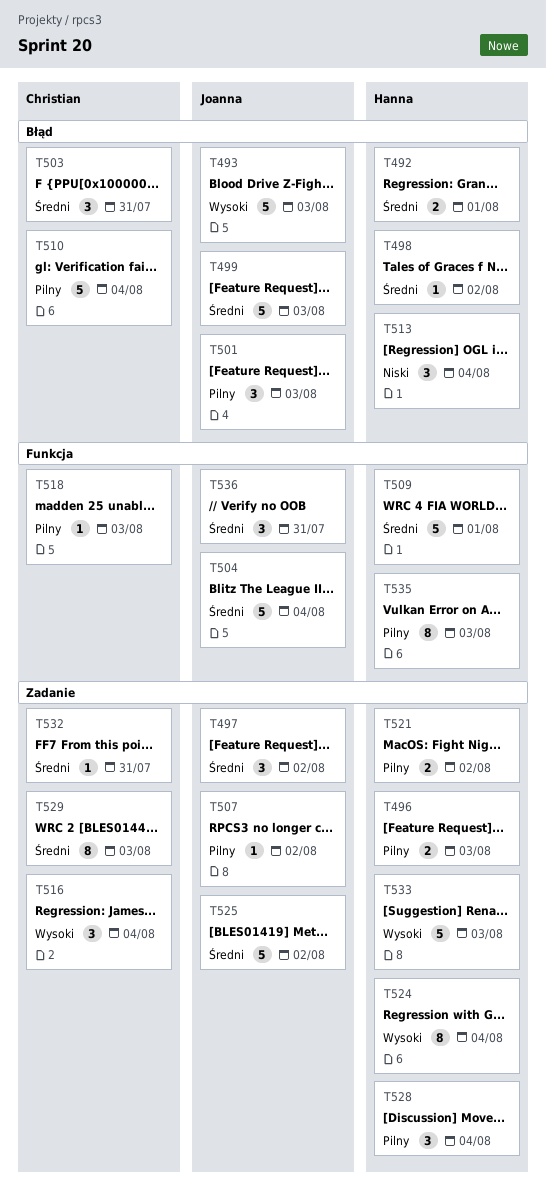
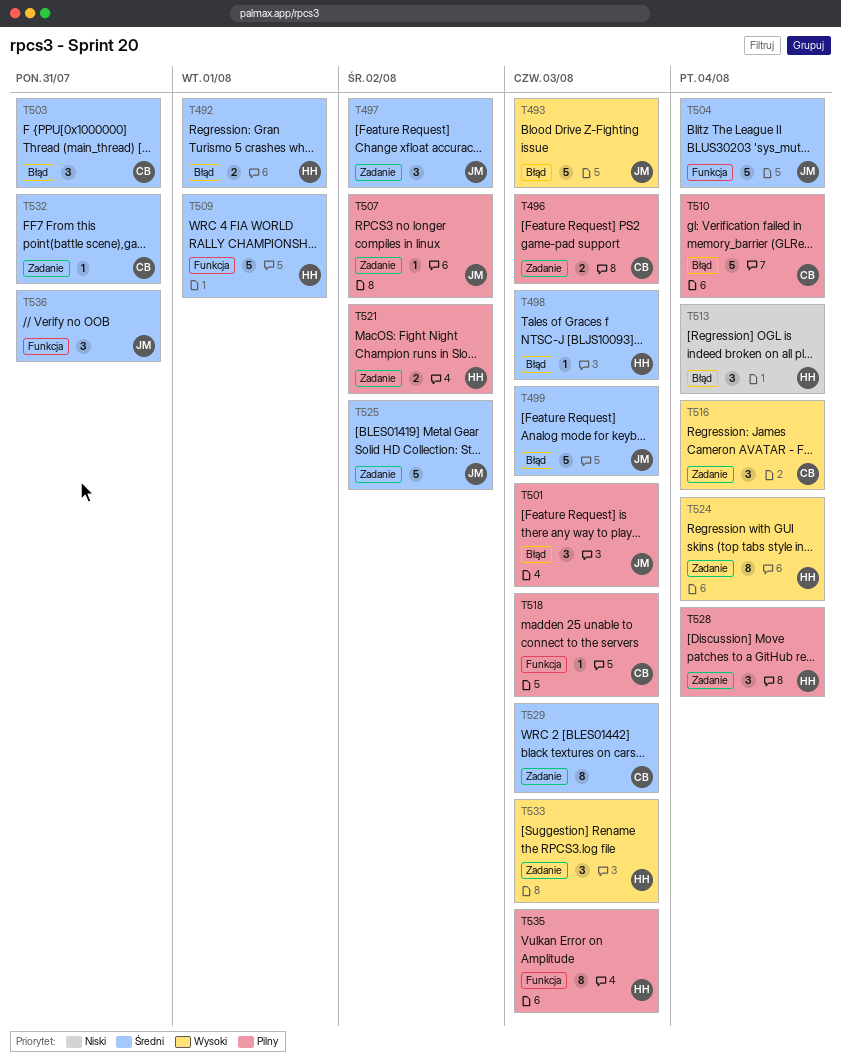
T496, owner: Hanna -> Christian
T498, due: Aug 2 -> Aug 3
T533, estimate: 5 -> 3

